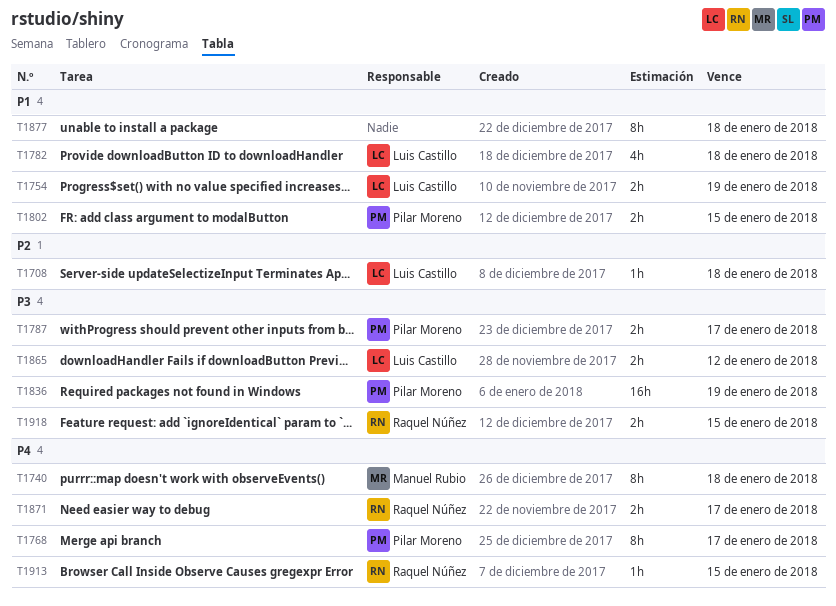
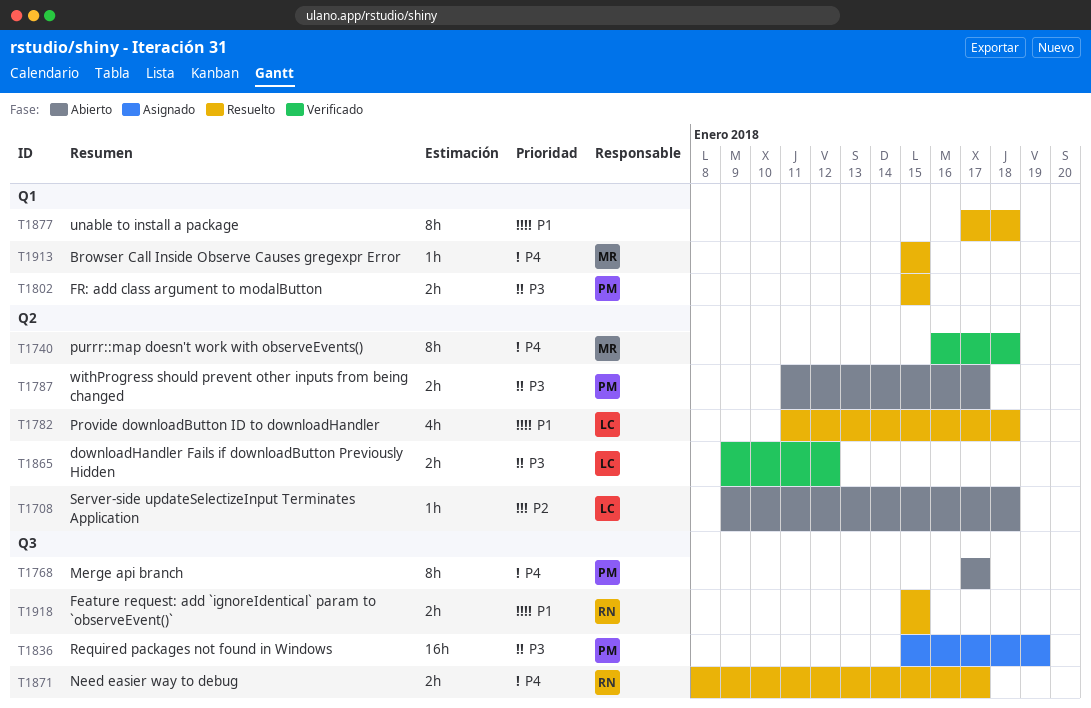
T1754: present -> none
T1802, priority: P1 -> P3
T1913, owner: Raquel Núñez -> Manuel Rubio
T1918, priority: P3 -> P1

